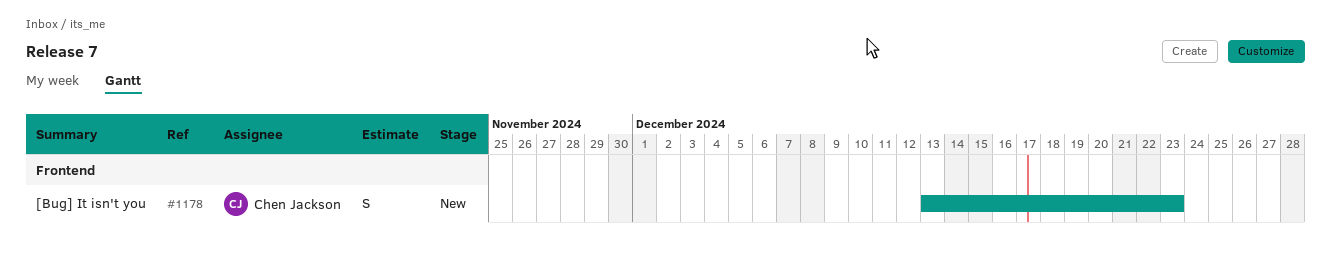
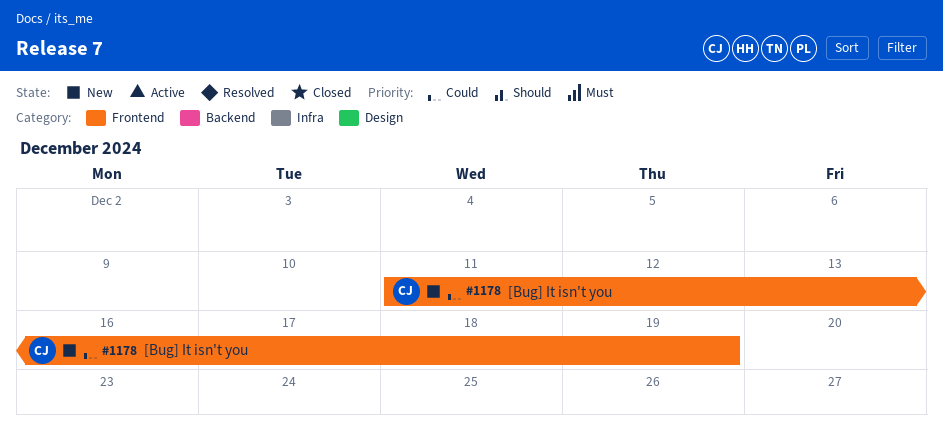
#1178, start: Dec 13 -> Dec 11
#1178, due: Dec 23 -> Dec 19

